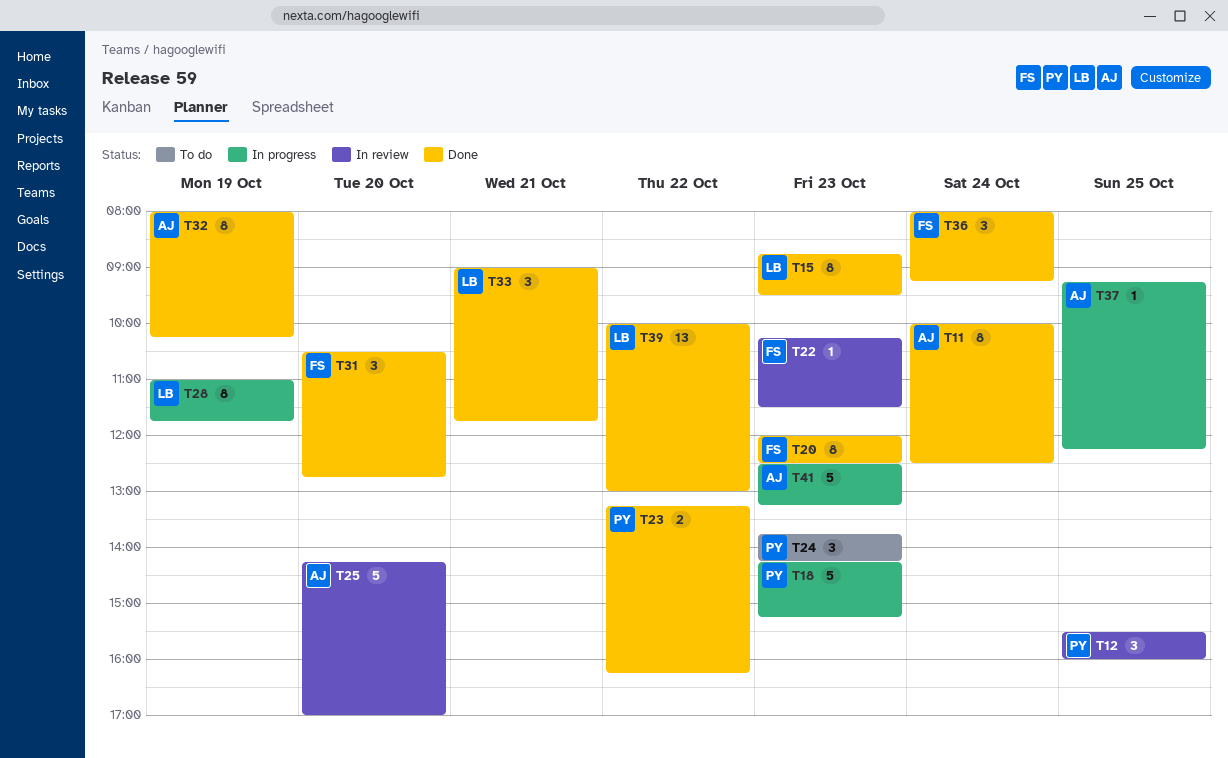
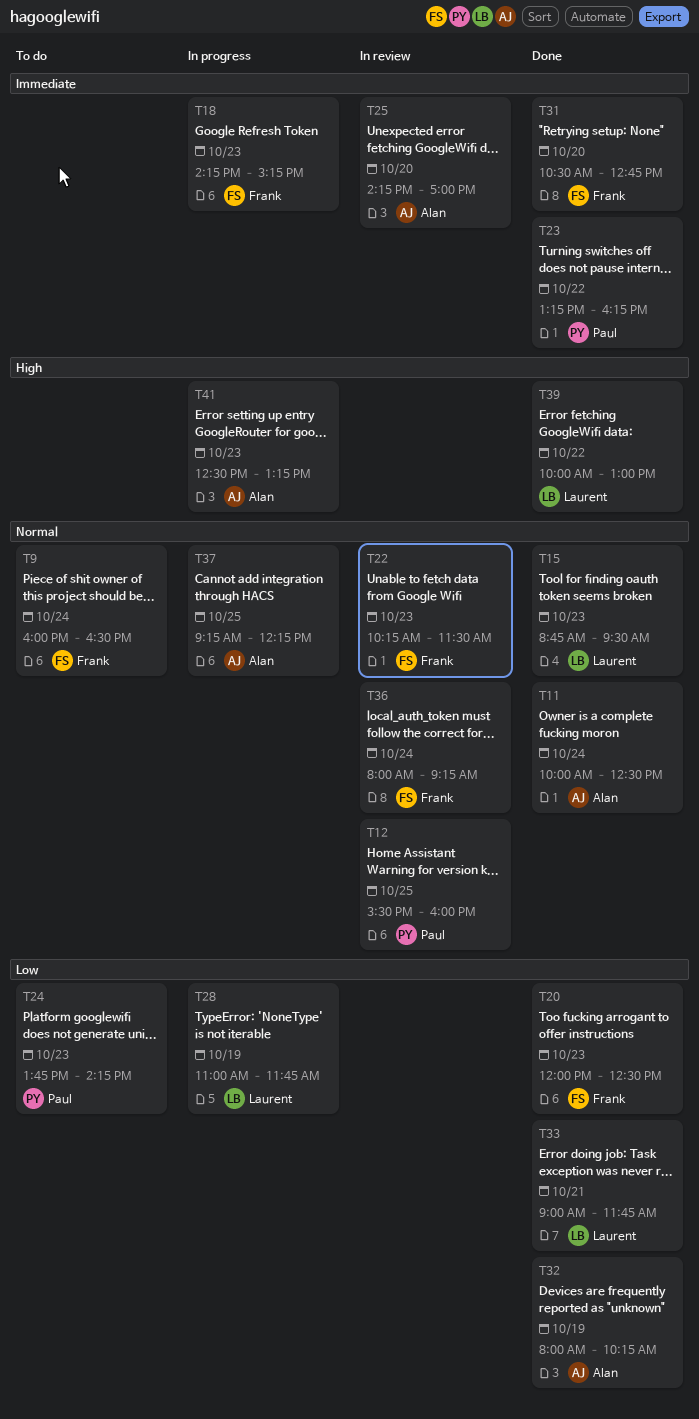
T9: none -> present
T18, owner: Paul -> Frank
T36, status: Done -> In review

